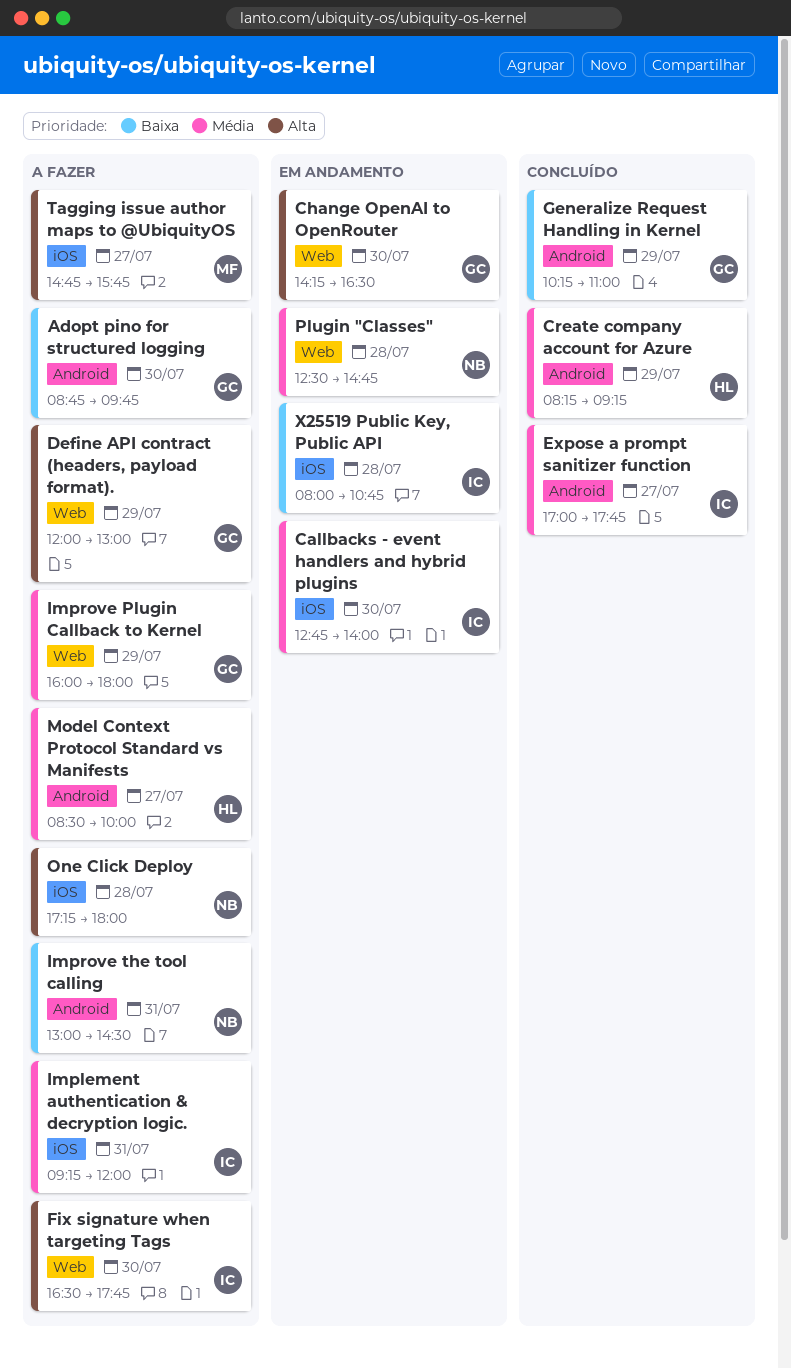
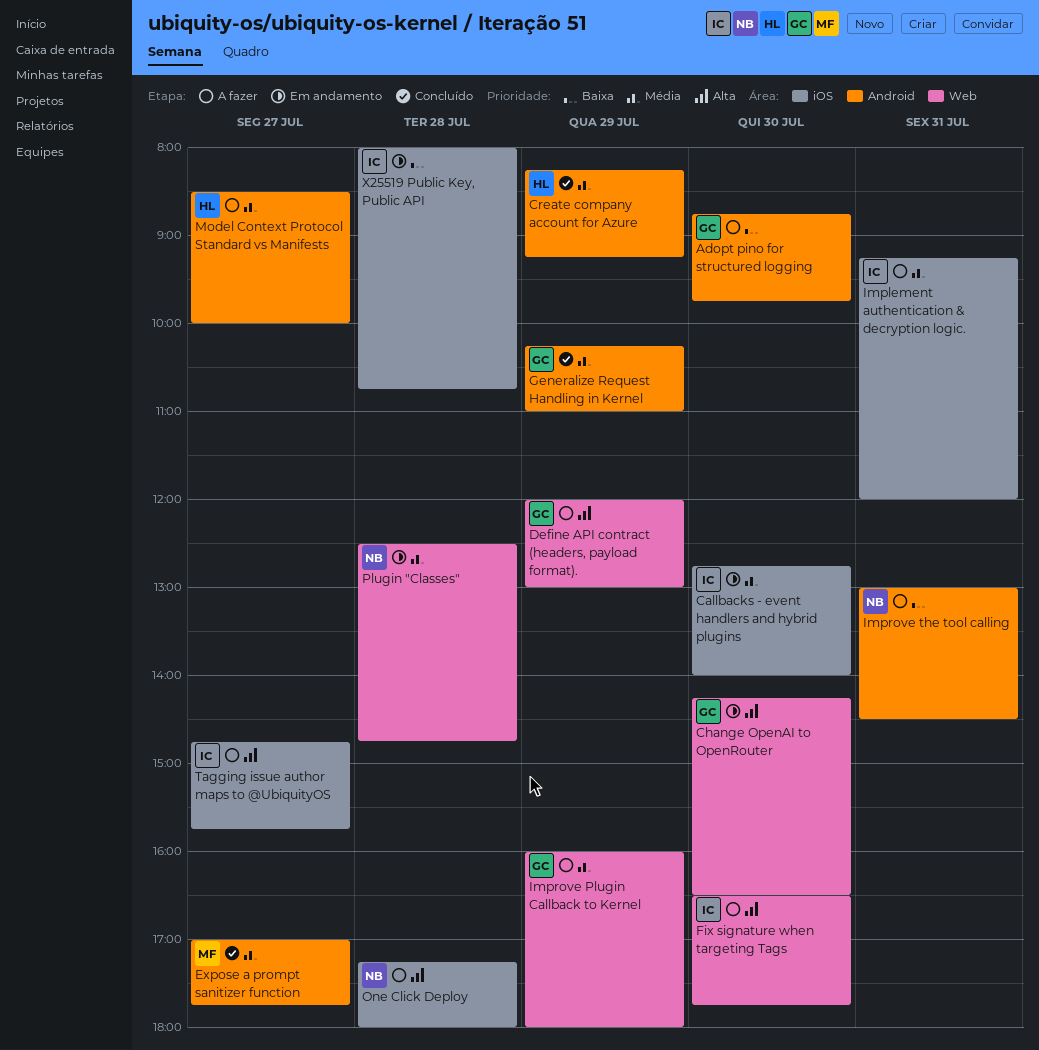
Expose a prompt sanitizer function, owner: IC -> MF
Generalize Request Handling in Kernel, priority: Baixa -> Média
Tagging issue author maps to @UbiquityOS, owner: MF -> IC

